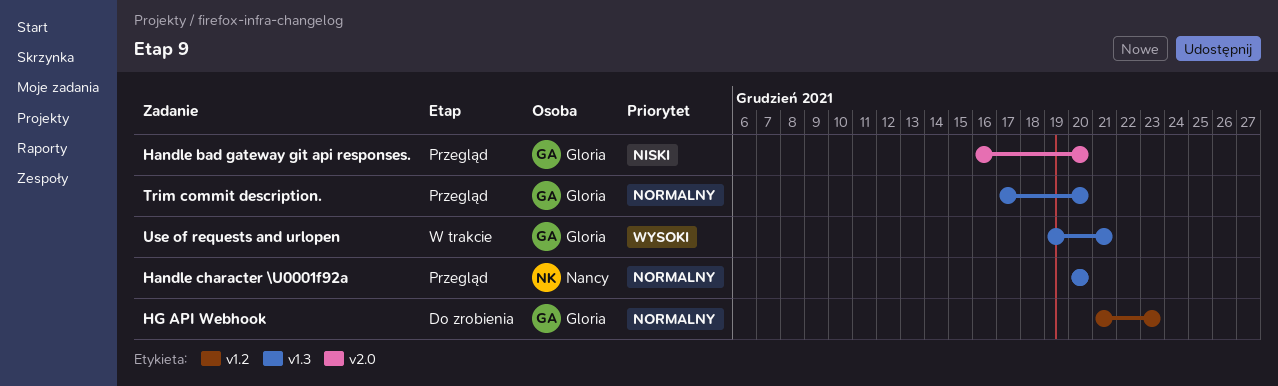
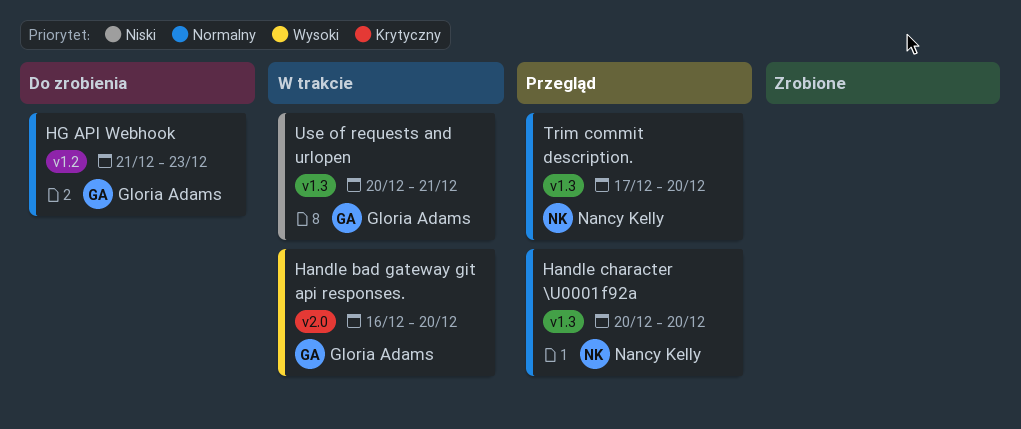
Handle bad gateway git api responses., status: Przegląd -> W trakcie
Handle bad gateway git api responses., priority: Niski -> Wysoki
Trim commit description., owner: Gloria Adams -> Nancy Kelly
Use of requests and urlopen, priority: Wysoki -> Niski
Use of requests and urlopen, start: Dec 19 -> Dec 20

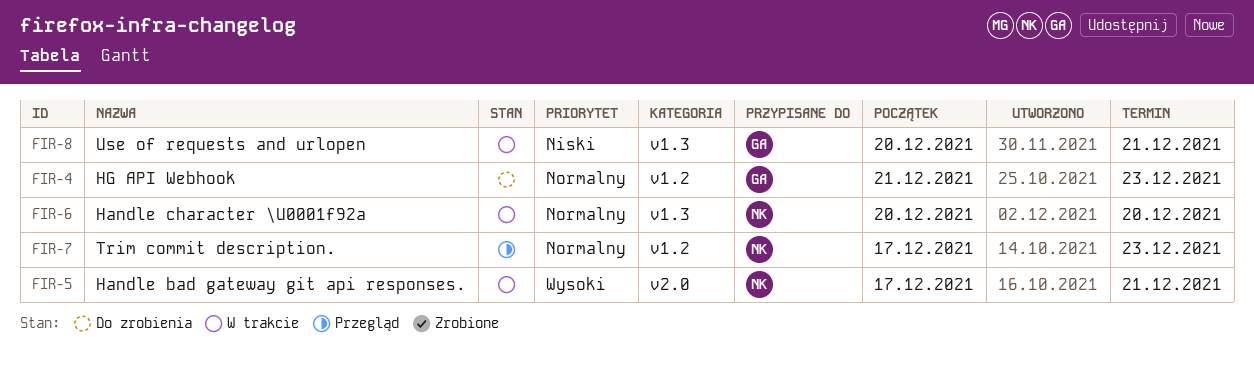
Handle bad gateway git api responses., owner: Gloria Adams -> Nancy Kelly
Handle bad gateway git api responses., start: Dec 16 -> Dec 17
Handle bad gateway git api responses., due: Dec 20 -> Dec 21
Handle character \U0001f92a, status: Przegląd -> W trakcie
Trim commit description., label: v1.3 -> v1.2
Trim commit description., due: Dec 20 -> Dec 23

